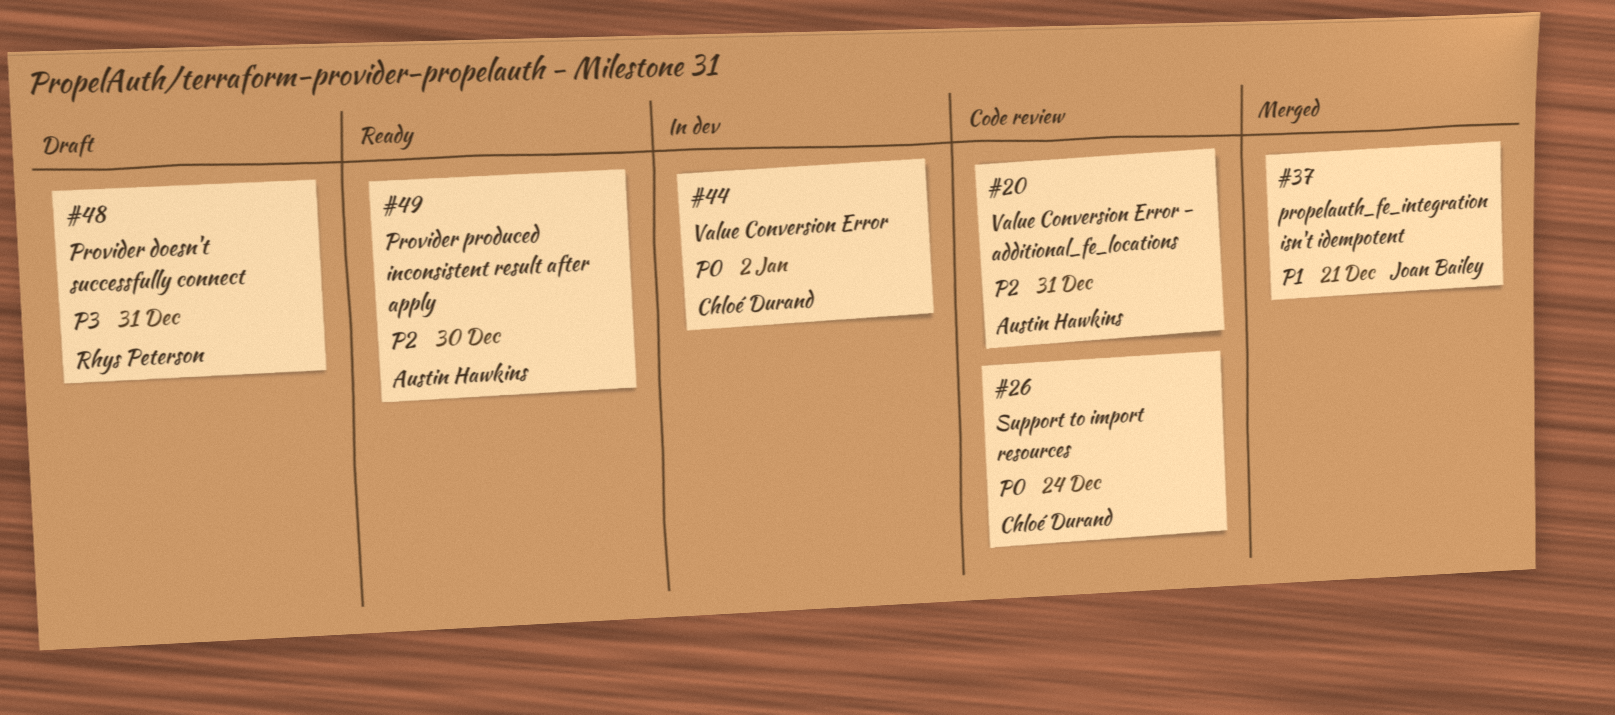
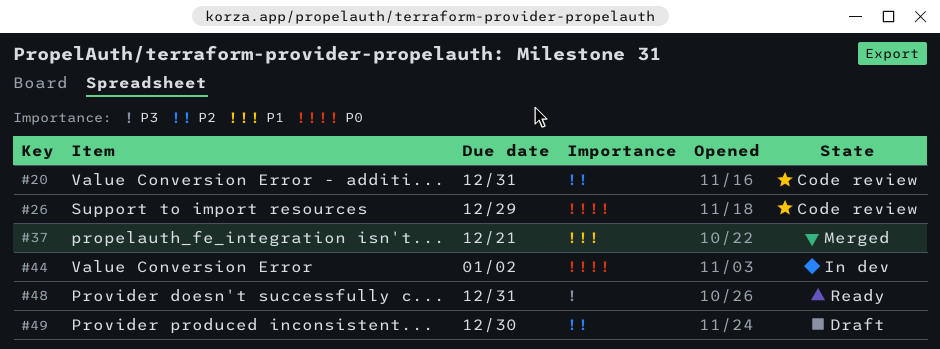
#26, due: Dec 24 -> Dec 29
#48, status: Draft -> Ready
#49, status: Ready -> Draft

